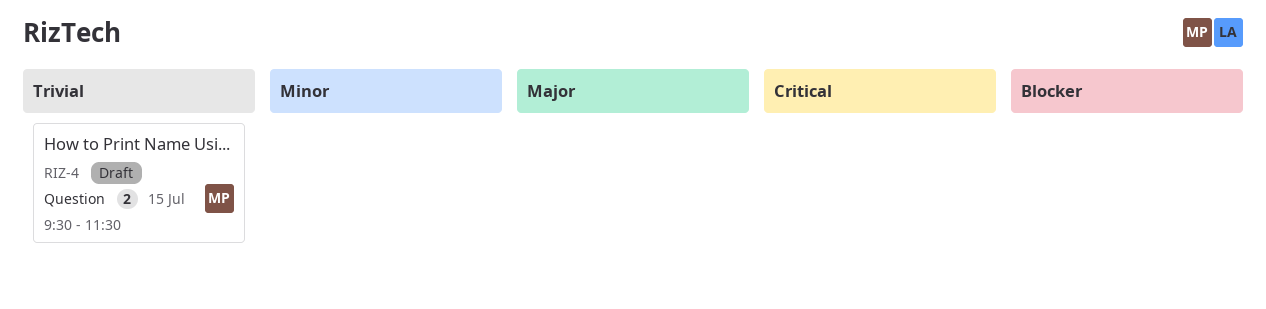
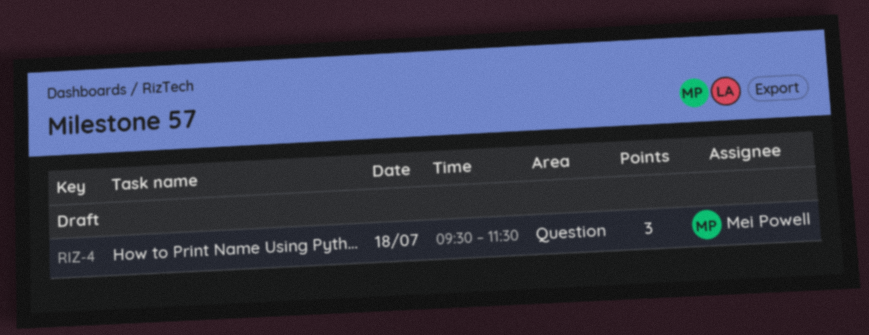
RIZ-4, estimate: 2 -> 3
RIZ-4, day: Jul 15 -> Jul 18

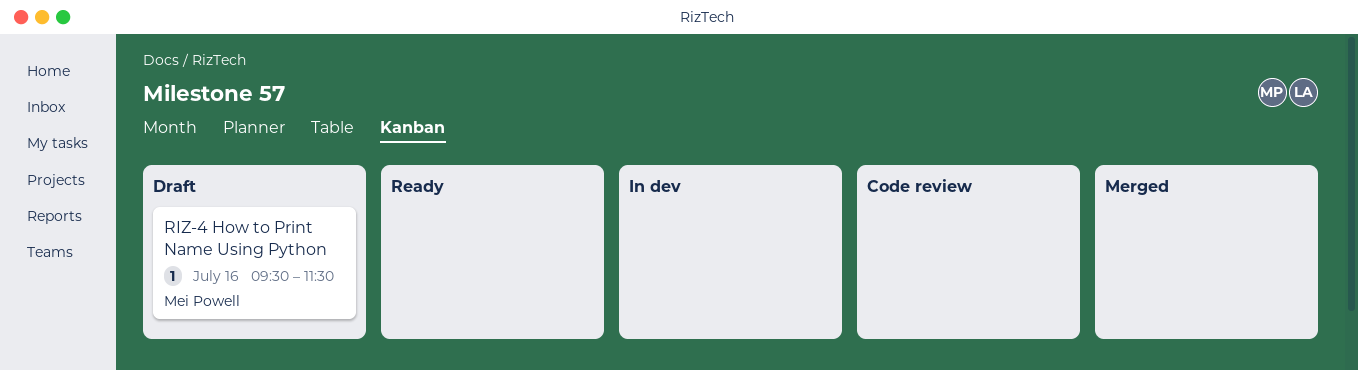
RIZ-4, estimate: 3 -> 1
RIZ-4, day: Jul 18 -> Jul 16

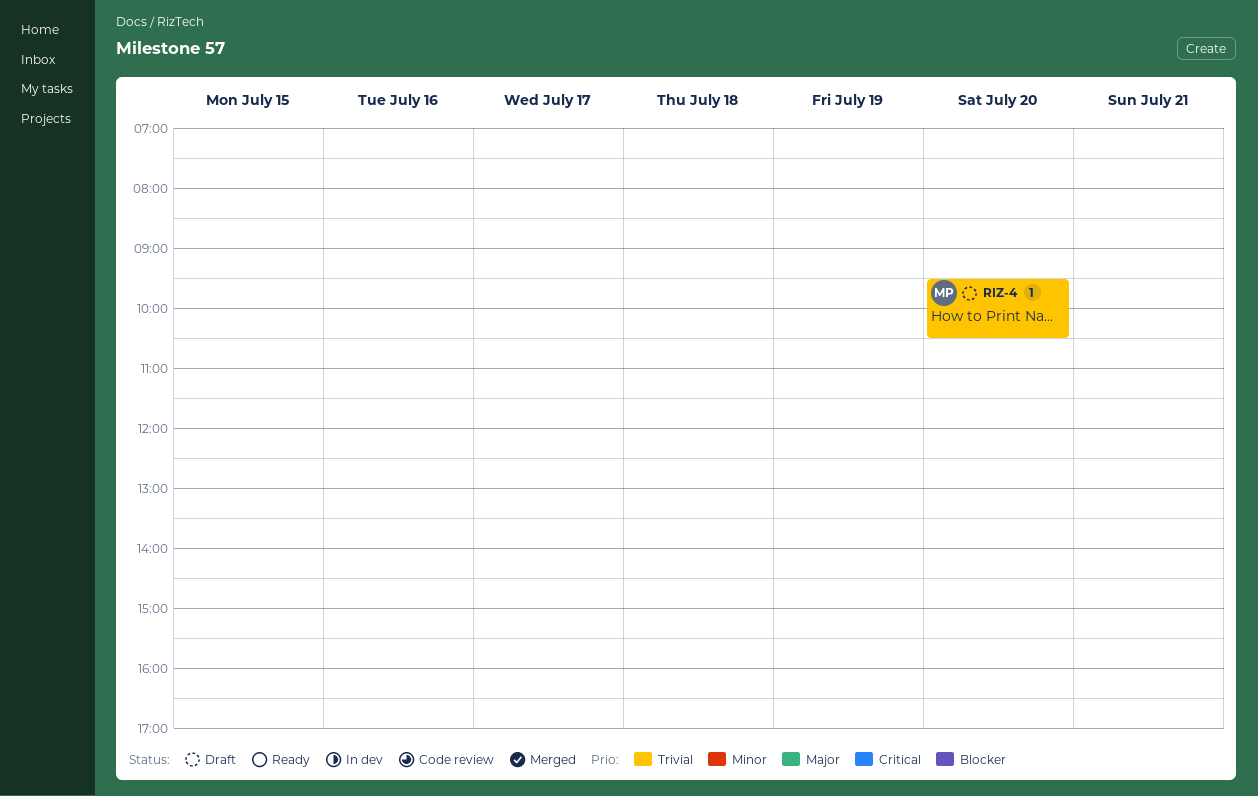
RIZ-4, day: Jul 16 -> Jul 20
RIZ-4, ends: 11:30 -> 10:30

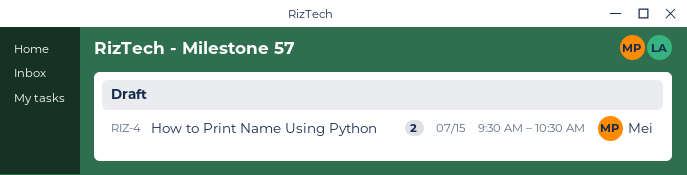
RIZ-4, estimate: 1 -> 2
RIZ-4, day: Jul 20 -> Jul 15

